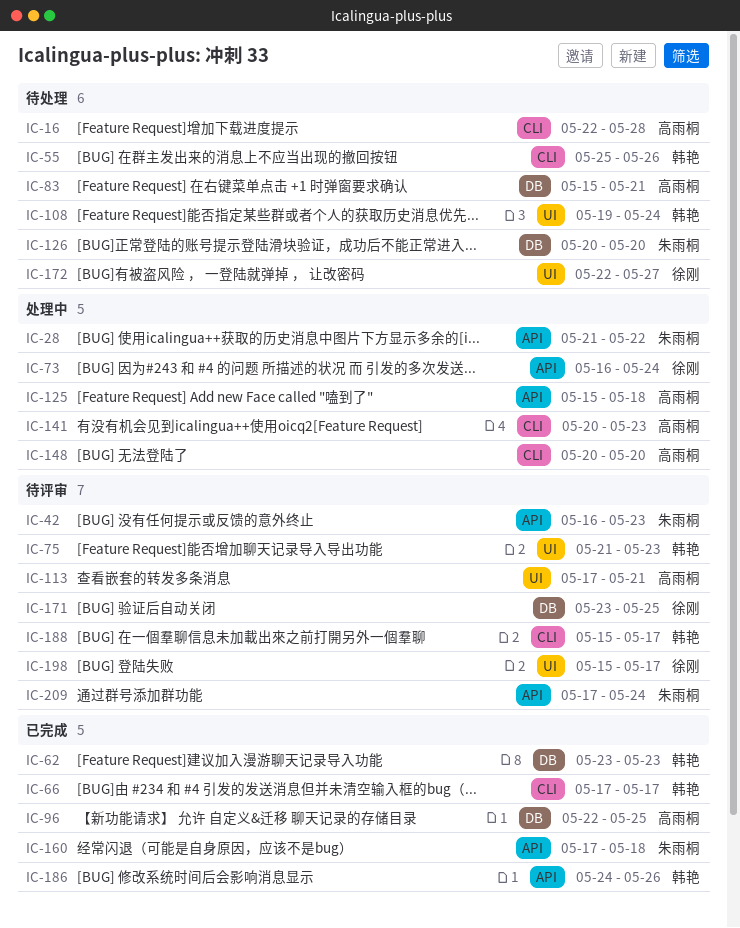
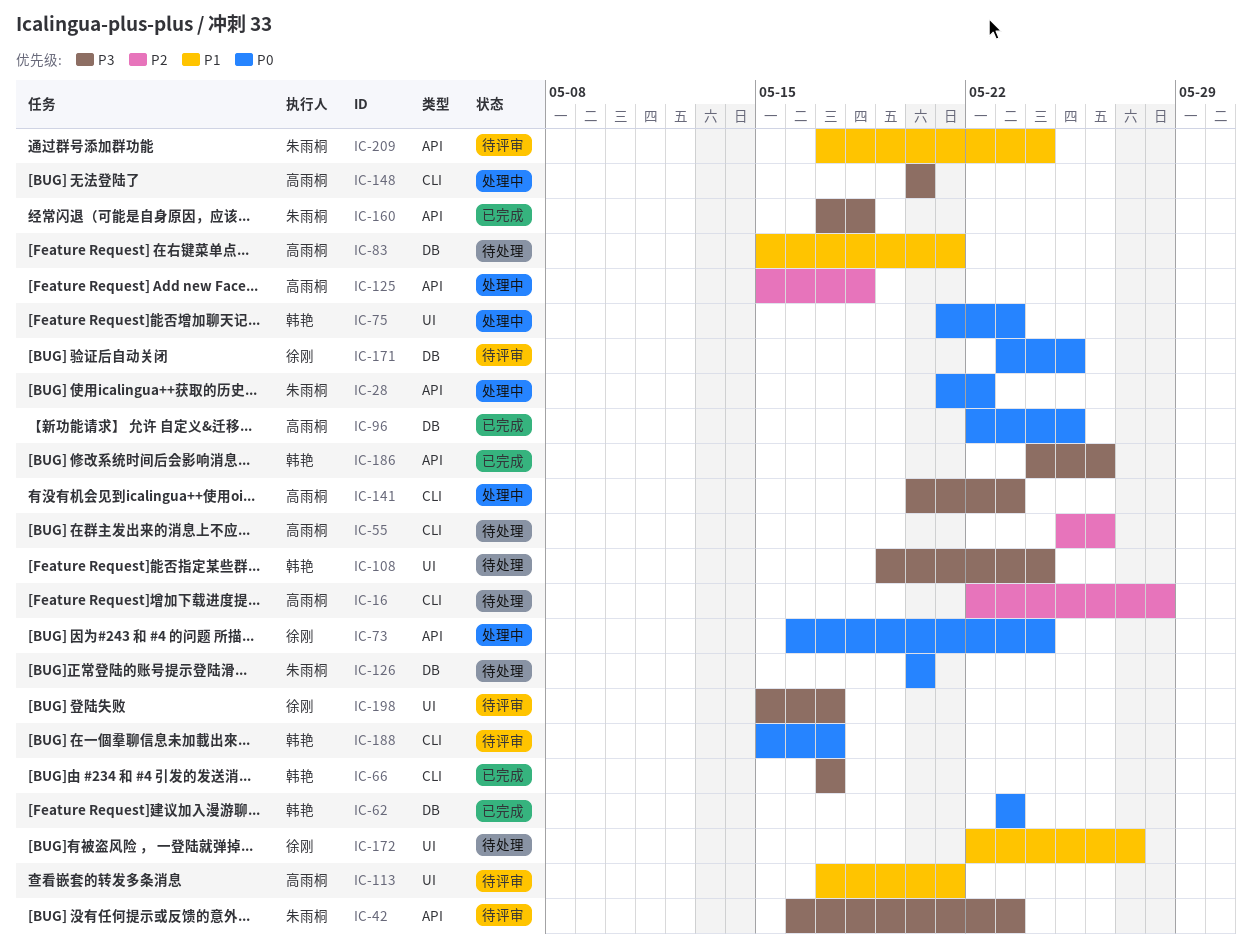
IC-55, owner: 韩艳 -> 高雨桐
IC-75, status: 待评审 -> 处理中

